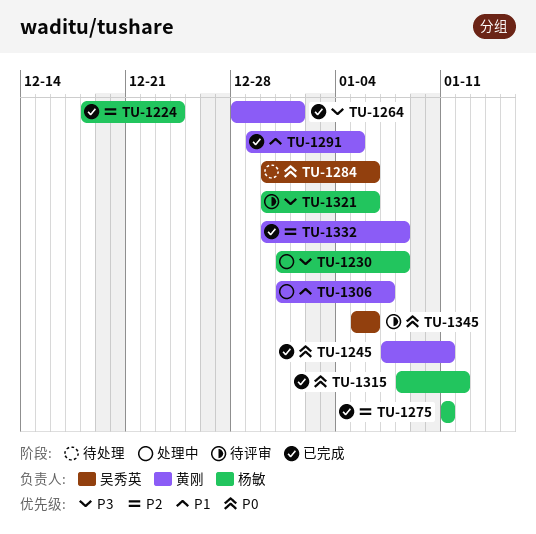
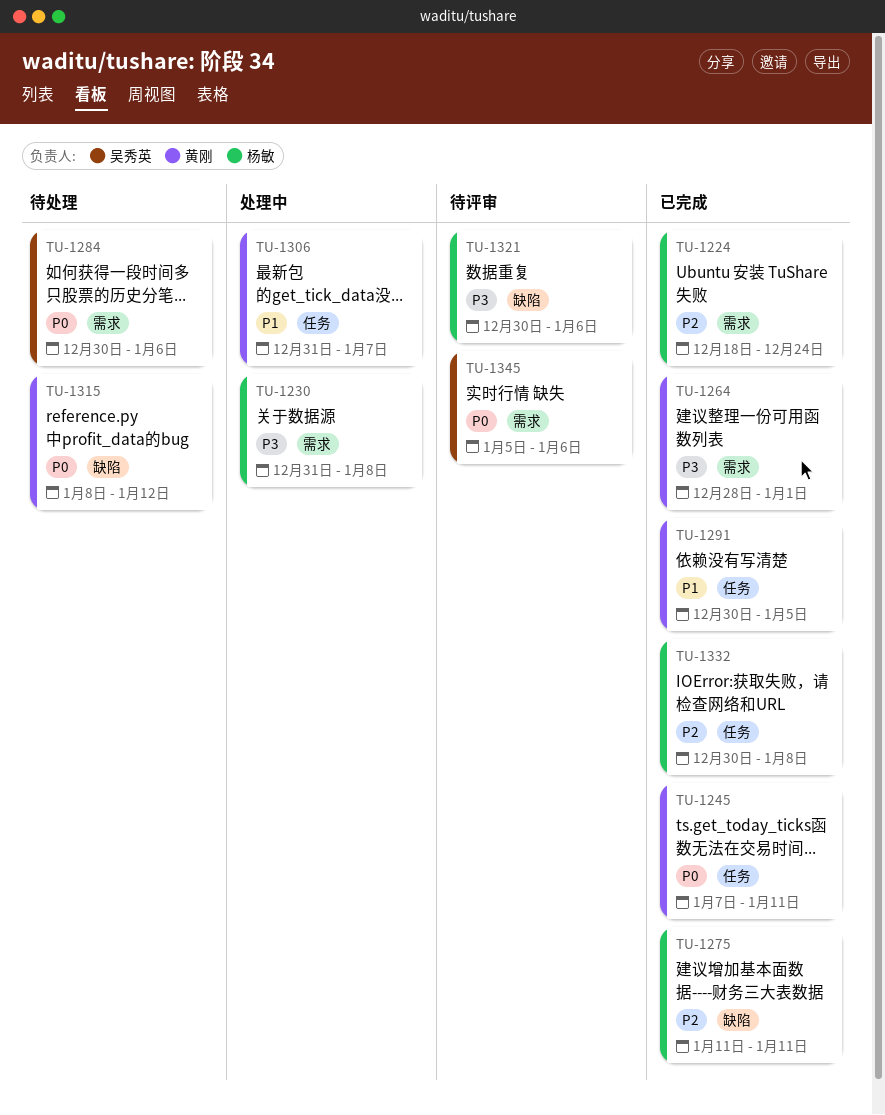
TU-1291, start: Dec 29 -> Dec 30
TU-1315, status: 已完成 -> 待处理
TU-1315, owner: 杨敏 -> 黄刚
TU-1332, owner: 黄刚 -> 杨敏

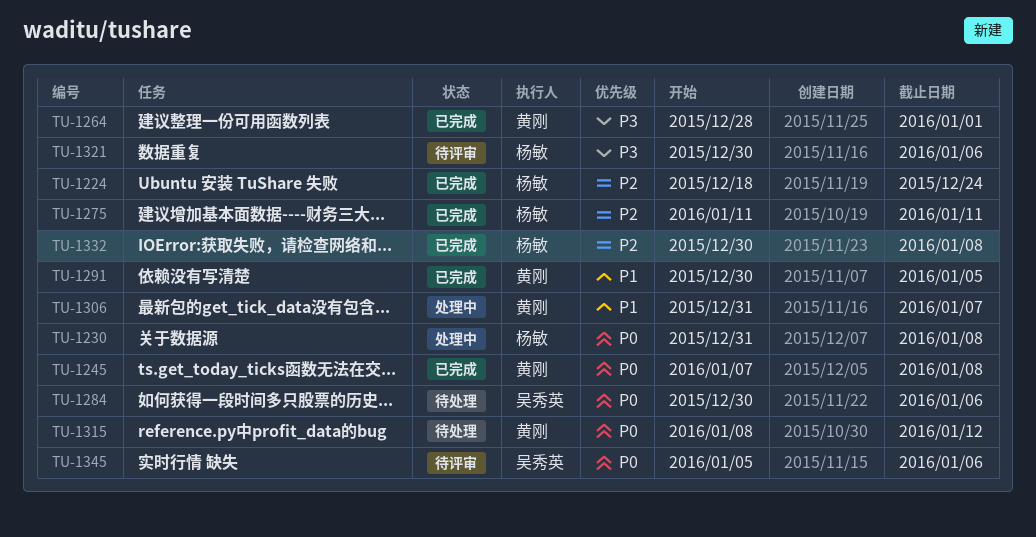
TU-1230, priority: P3 -> P0
TU-1245, due: Jan 11 -> Jan 8

